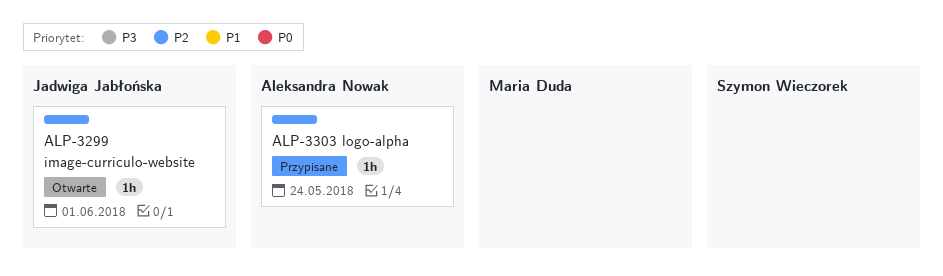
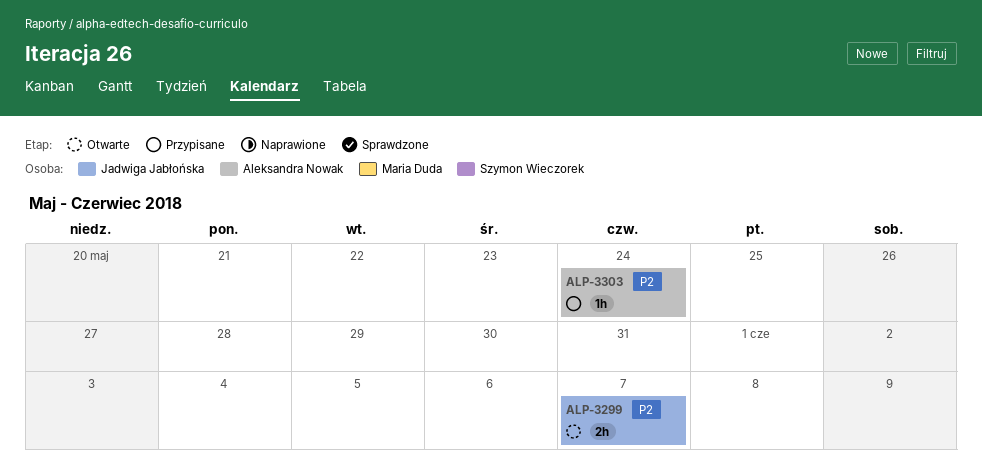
ALP-3299, estimate: 1h -> 2h
ALP-3299, due: Jun 1 -> Jun 7

